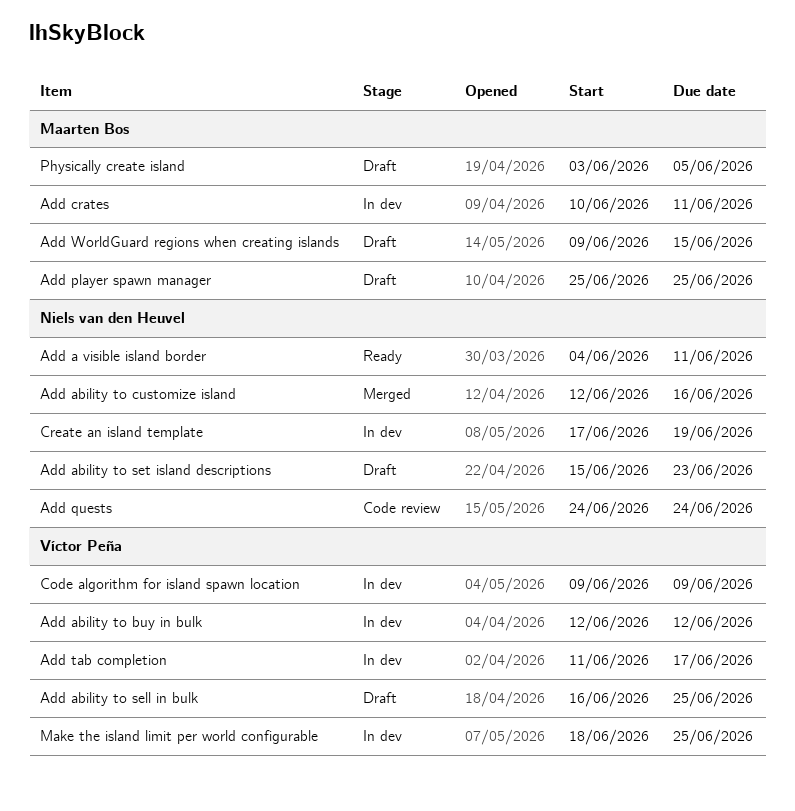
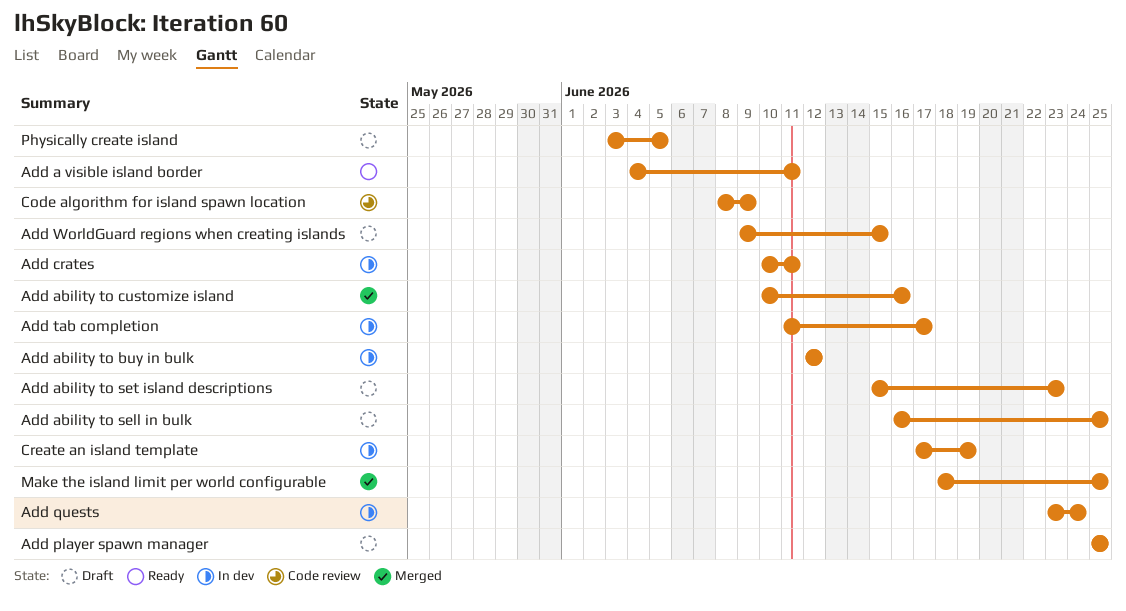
Add ability to customize island, start: Jun 12 -> Jun 10
Add quests, status: Code review -> In dev
Add quests, start: Jun 24 -> Jun 23
Code algorithm for island spawn location, status: In dev -> Code review
Code algorithm for island spawn location, start: Jun 9 -> Jun 8
Make the island limit per world configurable, status: In dev -> Merged

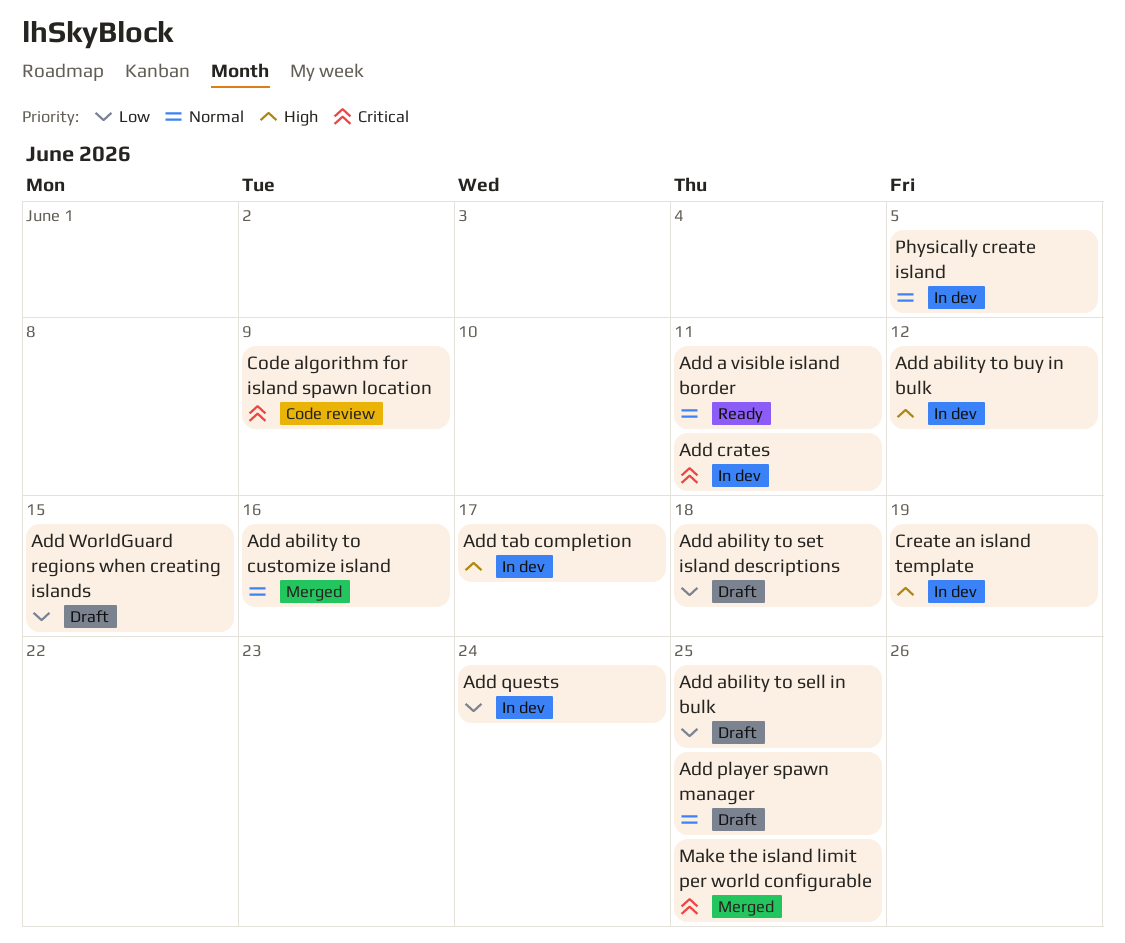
Add ability to set island descriptions, due: Jun 23 -> Jun 18
Physically create island, status: Draft -> In dev

